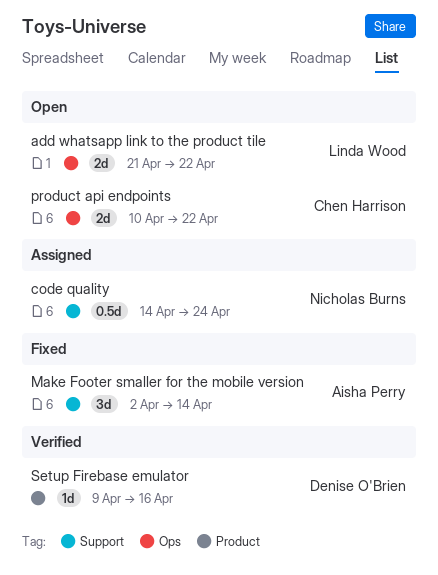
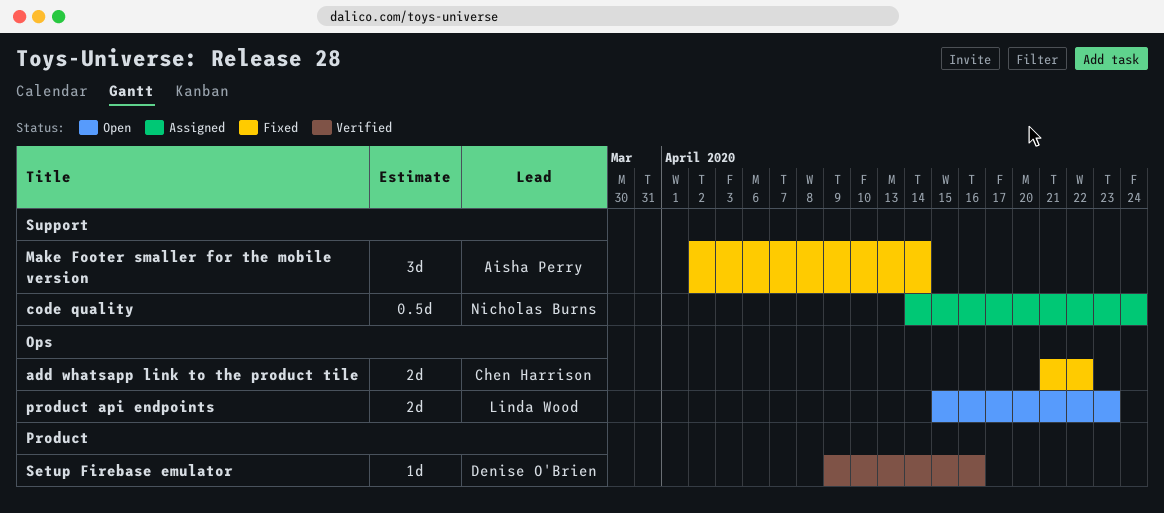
add whatsapp link to the product tile, status: Open -> Fixed
add whatsapp link to the product tile, owner: Linda Wood -> Chen Harrison
product api endpoints, owner: Chen Harrison -> Linda Wood
product api endpoints, start: Apr 10 -> Apr 15
product api endpoints, due: Apr 22 -> Apr 23

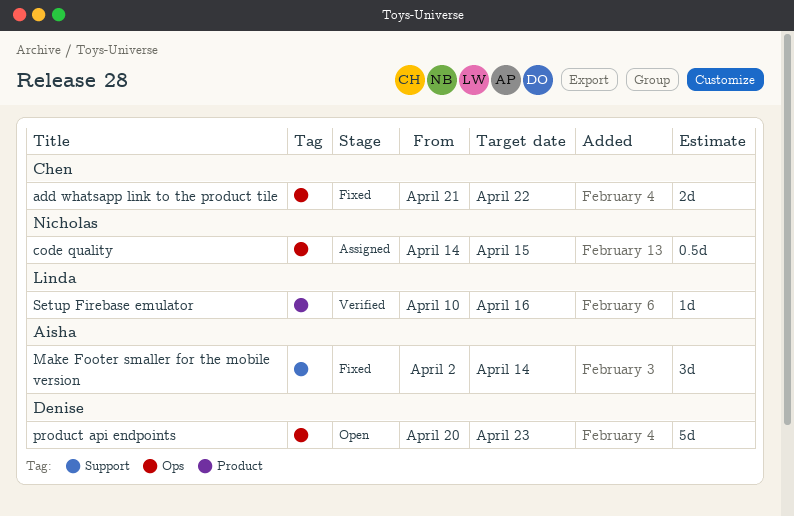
code quality, label: Support -> Ops
code quality, due: Apr 24 -> Apr 15
product api endpoints, owner: Linda Wood -> Denise O'Brien
product api endpoints, estimate: 2d -> 5d
product api endpoints, start: Apr 15 -> Apr 20
Setup Firebase emulator, owner: Denise O'Brien -> Linda Wood
Setup Firebase emulator, start: Apr 9 -> Apr 10

